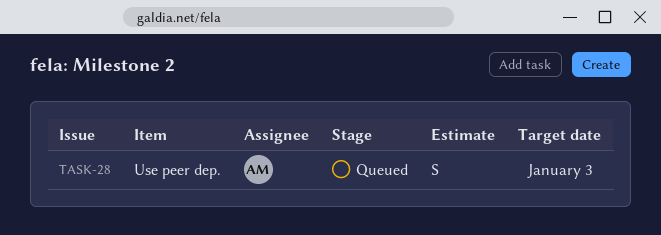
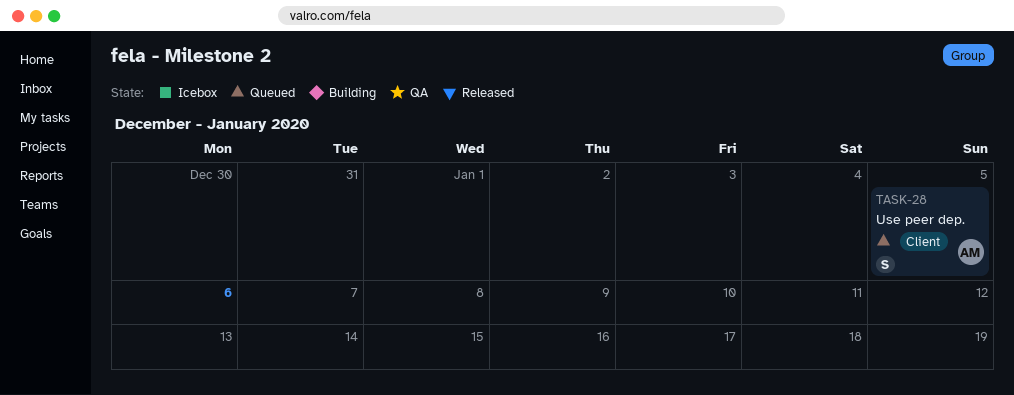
TASK-28, due: Jan 3 -> Jan 5

